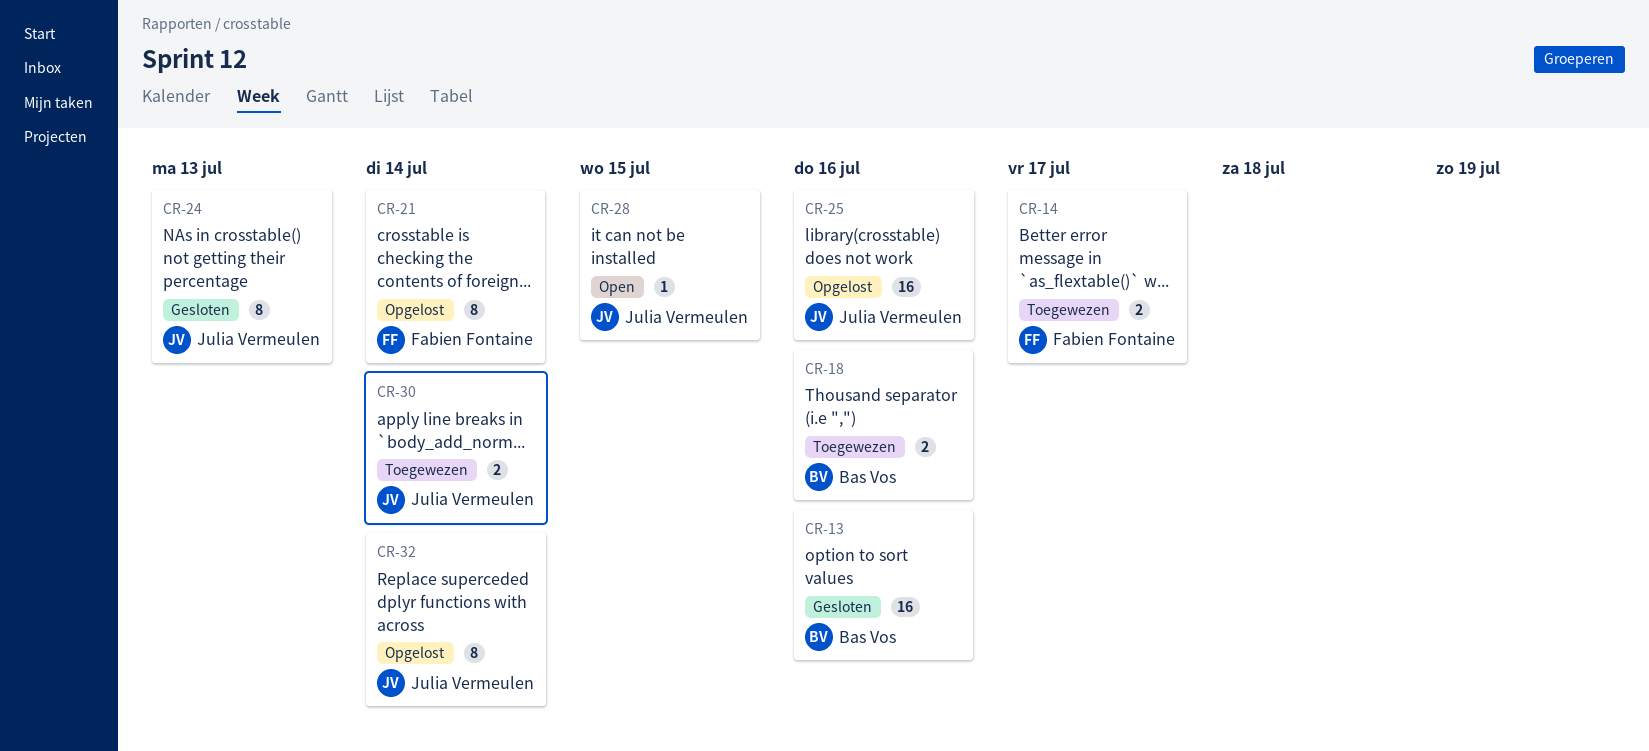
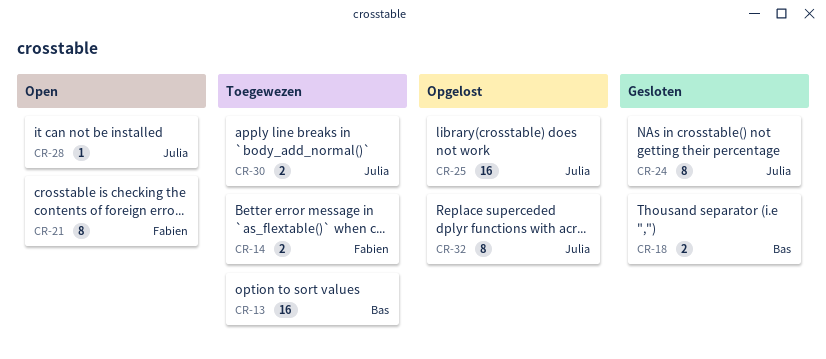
CR-13, status: Gesloten -> Toegewezen
CR-18, status: Toegewezen -> Gesloten
CR-21, status: Opgelost -> Open

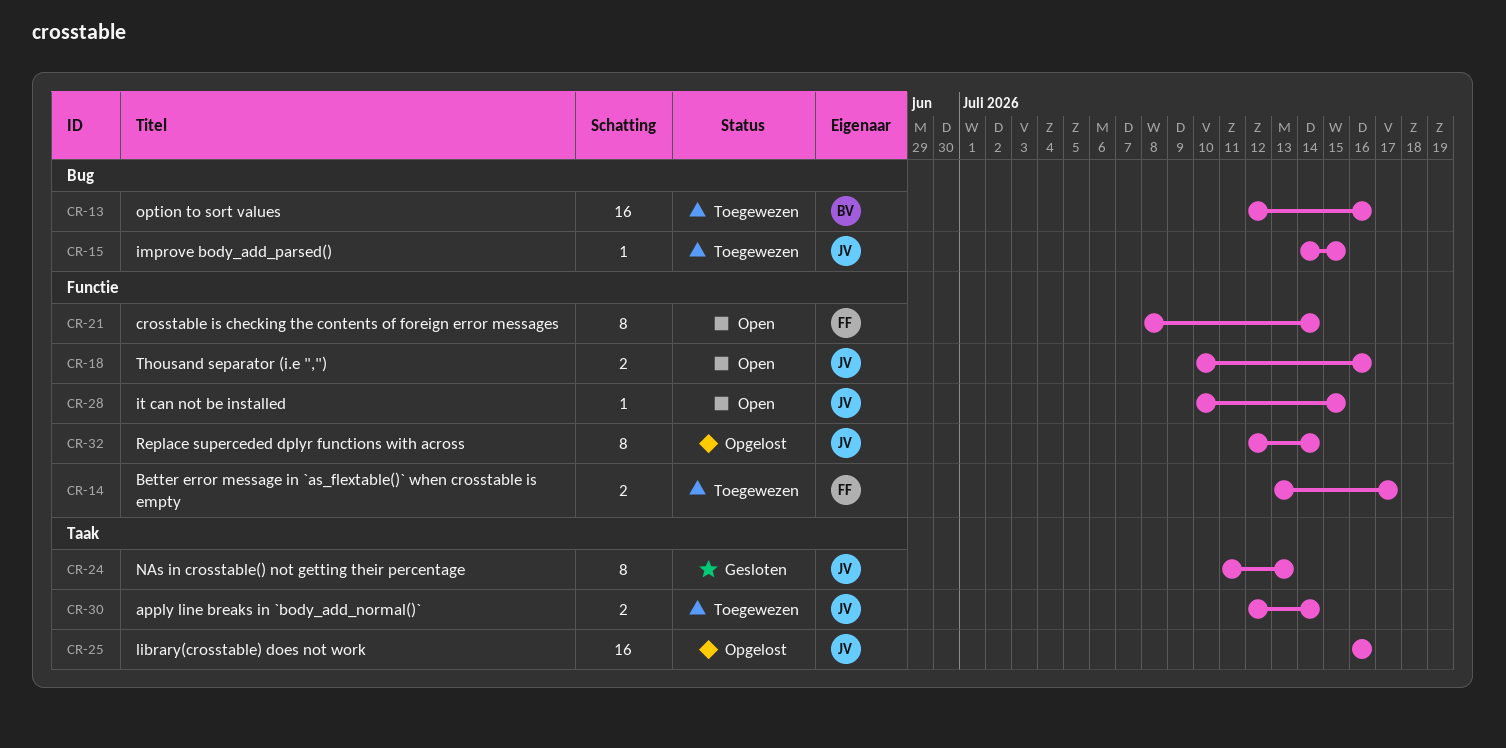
CR-15: none -> present
CR-18, status: Gesloten -> Open
CR-18, owner: Bas -> Julia

